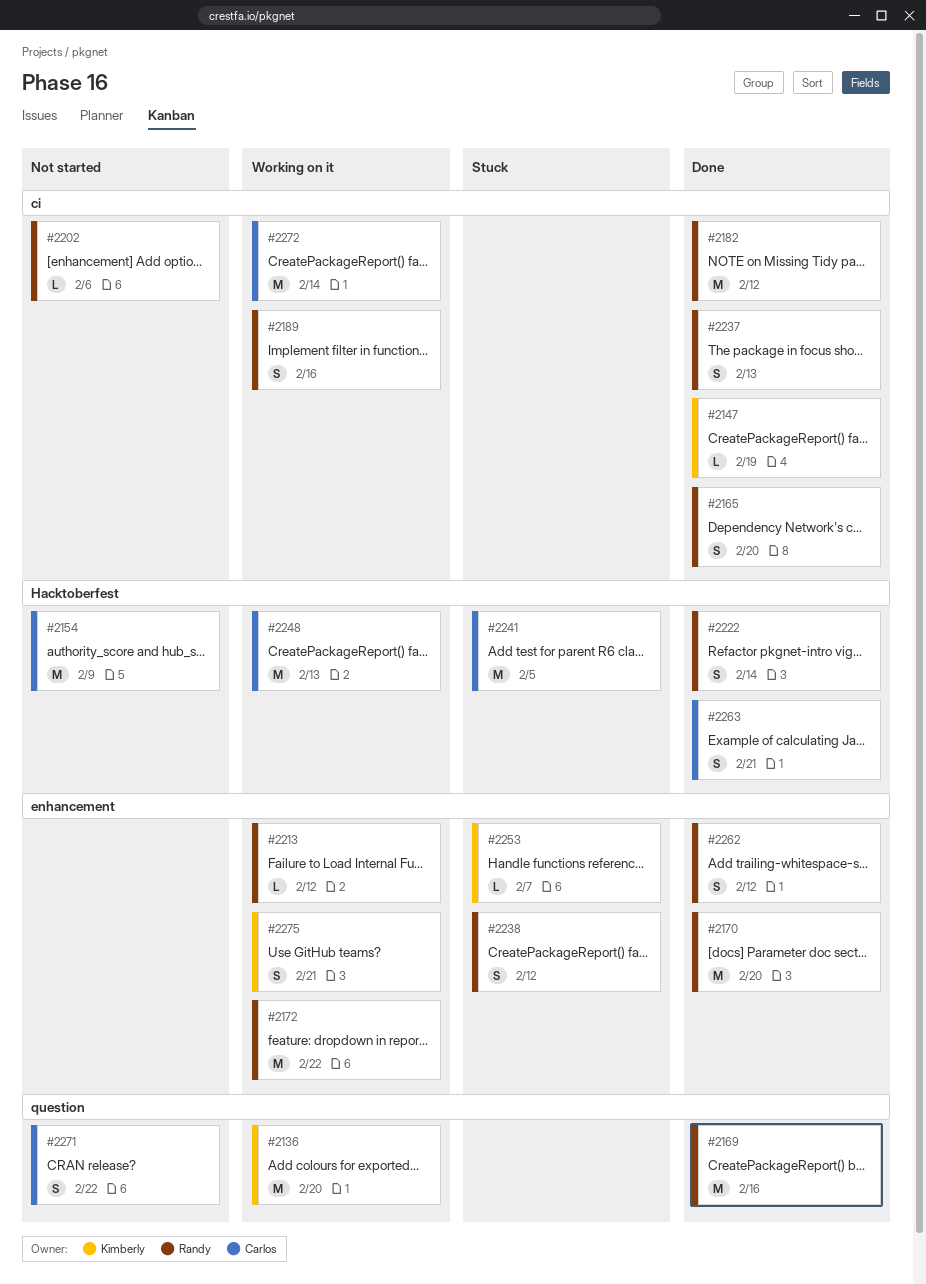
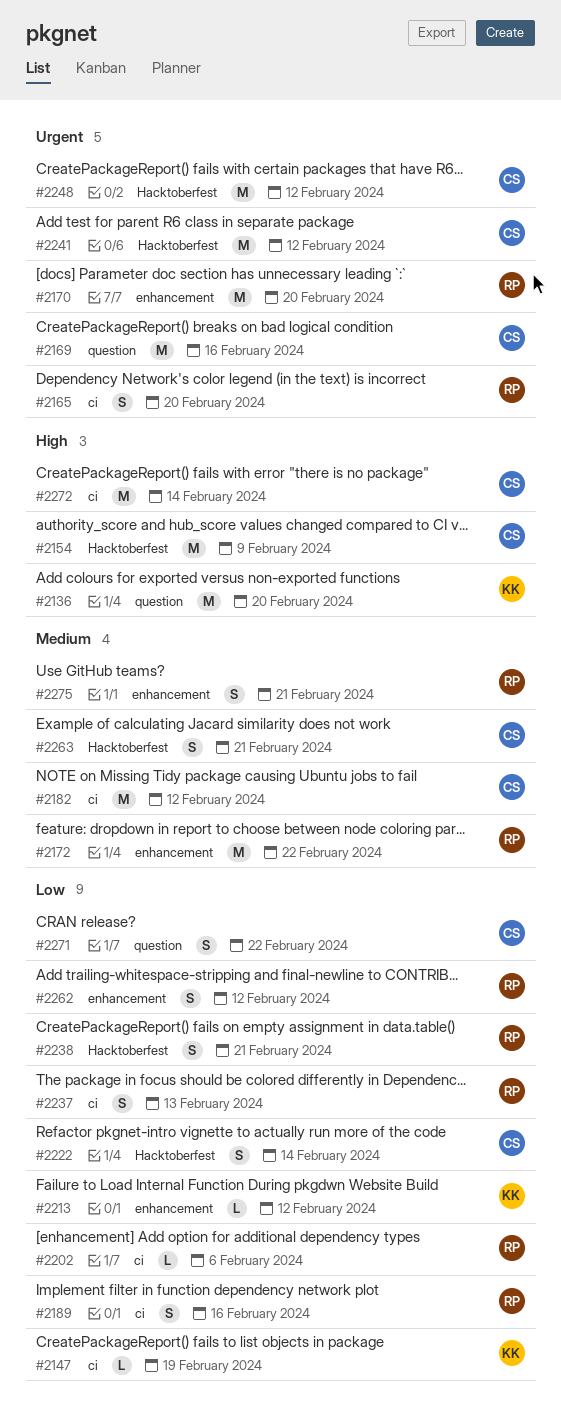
#2169, owner: Randy -> Carlos
#2182, owner: Randy -> Carlos
#2213, owner: Randy -> Kimberly
#2222, owner: Randy -> Carlos
#2238, label: enhancement -> Hacktoberfest
#2238, due: Feb 12 -> Feb 21
#2241, due: Feb 5 -> Feb 12
#2248, due: Feb 13 -> Feb 12
#2253: present -> none
#2275, owner: Kimberly -> Randy

